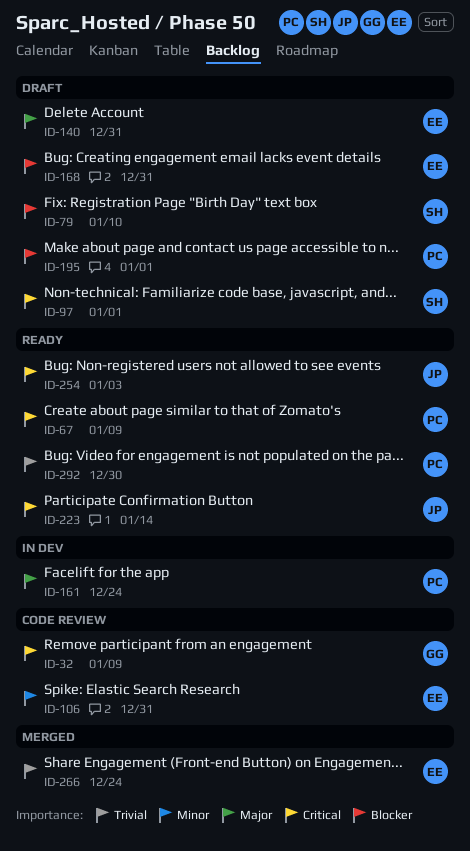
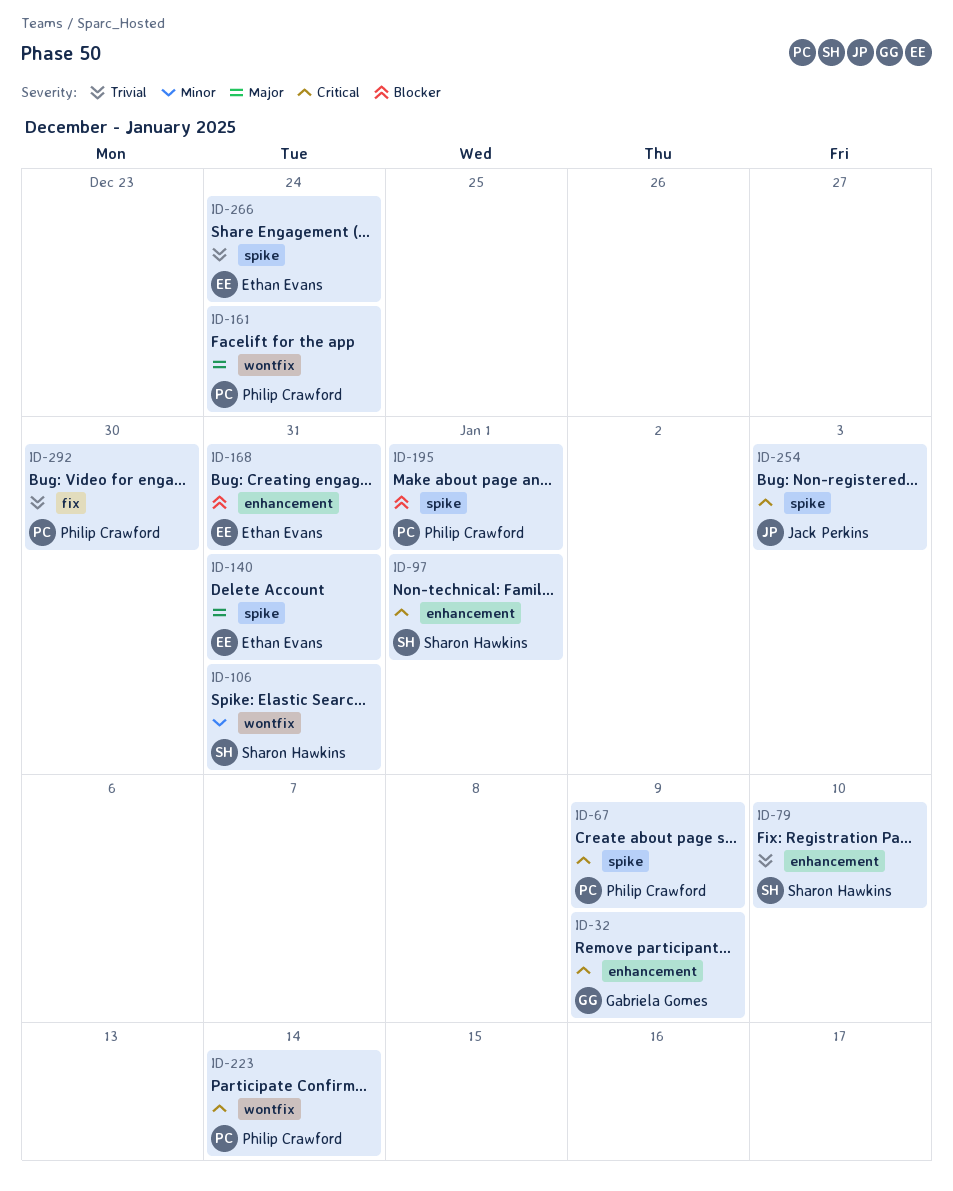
ID-79, priority: Blocker -> Trivial
ID-106, owner: Ethan Evans -> Sharon Hawkins
ID-223, owner: Jack Perkins -> Philip Crawford

